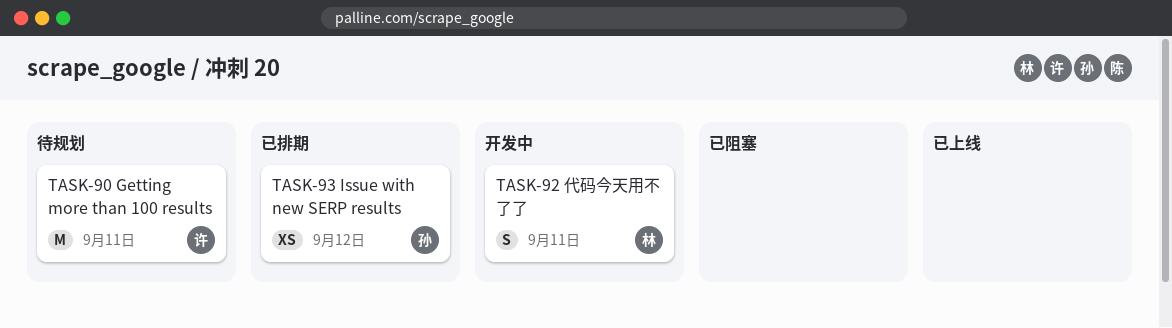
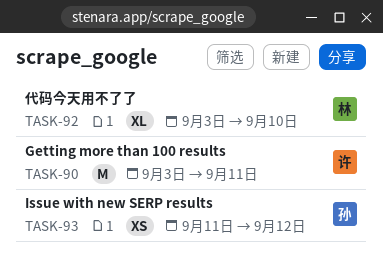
TASK-92, estimate: S -> XL
TASK-92, due: Sep 11 -> Sep 10

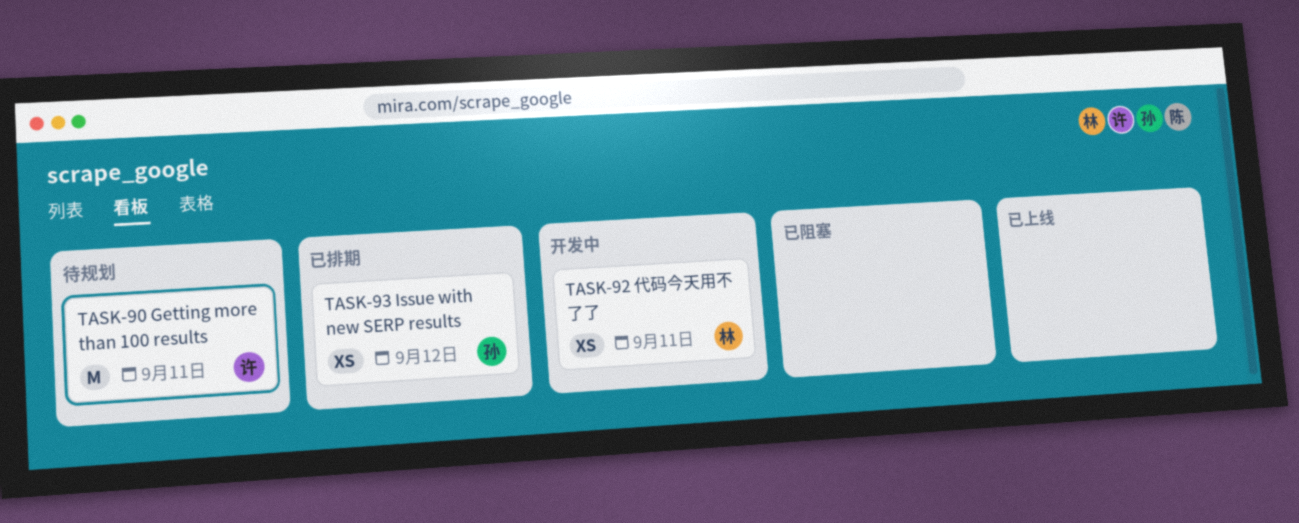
TASK-92, estimate: XL -> XS
TASK-92, due: Sep 10 -> Sep 11

